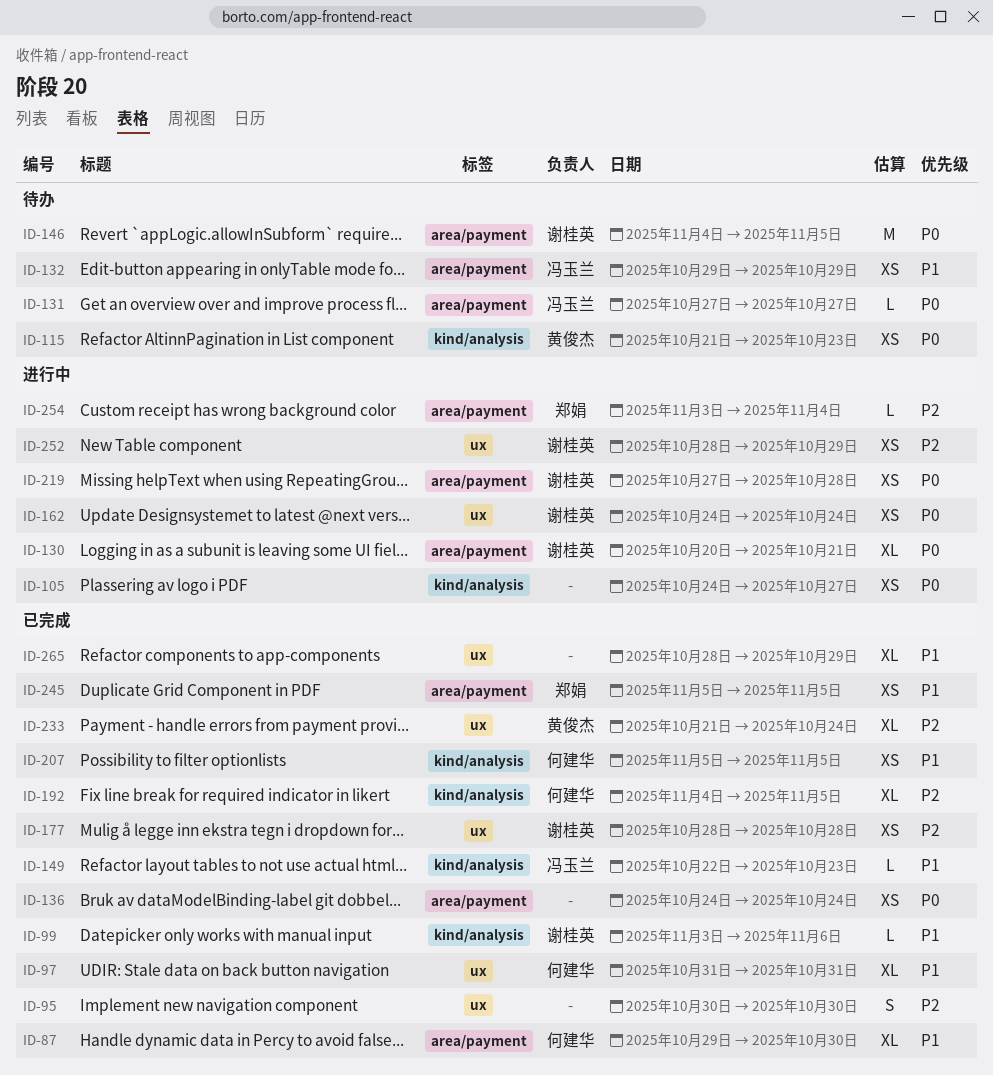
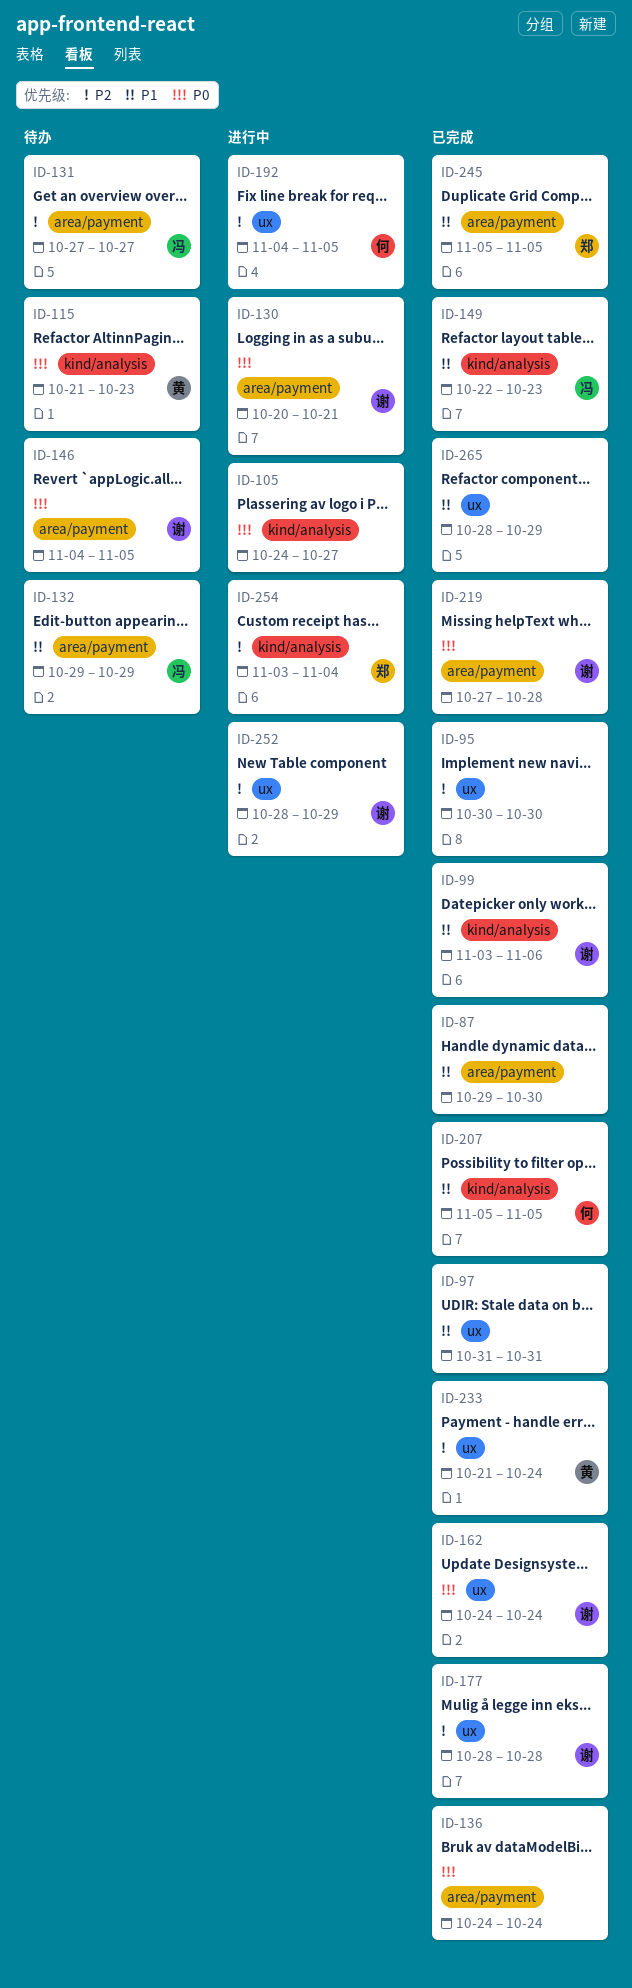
ID-87, owner: 何建华 -> none
ID-97, owner: 何建华 -> none
ID-131, priority: P0 -> P2
ID-162, status: 进行中 -> 已完成
ID-192, status: 已完成 -> 进行中
ID-192, label: kind/analysis -> ux
ID-219, status: 进行中 -> 已完成
ID-254, label: area/payment -> kind/analysis

